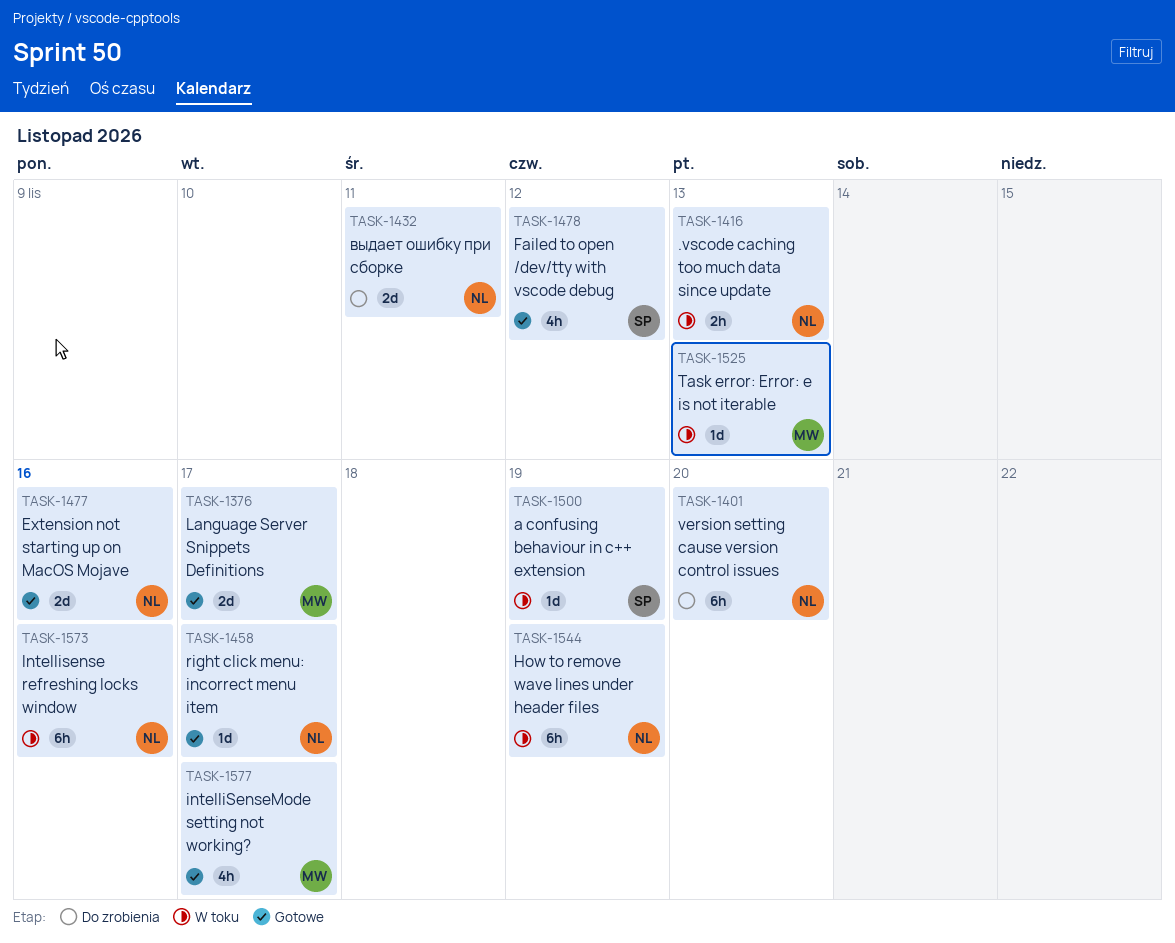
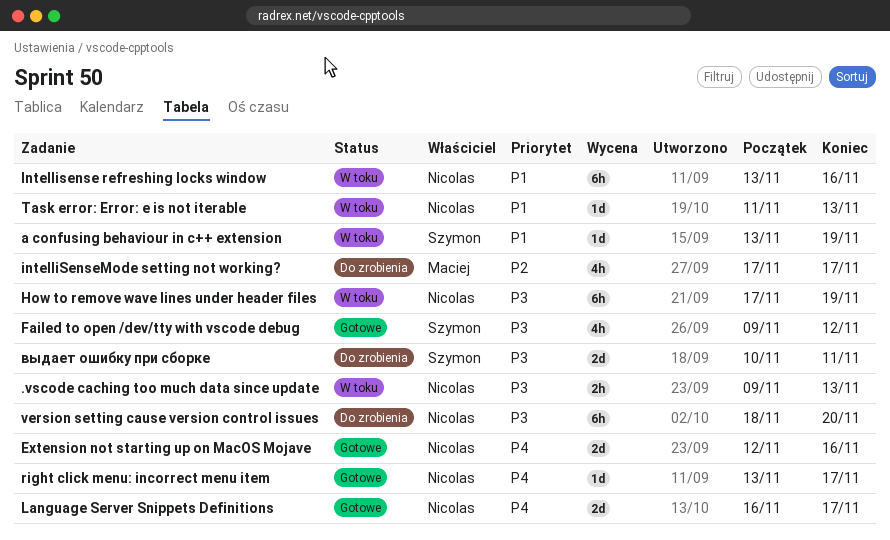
intelliSenseMode setting not working?, status: Gotowe -> Do zrobienia
Language Server Snippets Definitions, owner: Maciej -> Nicolas
Task error: Error: e is not iterable, owner: Maciej -> Nicolas
выдает ошибку при сборке, owner: Nicolas -> Szymon

